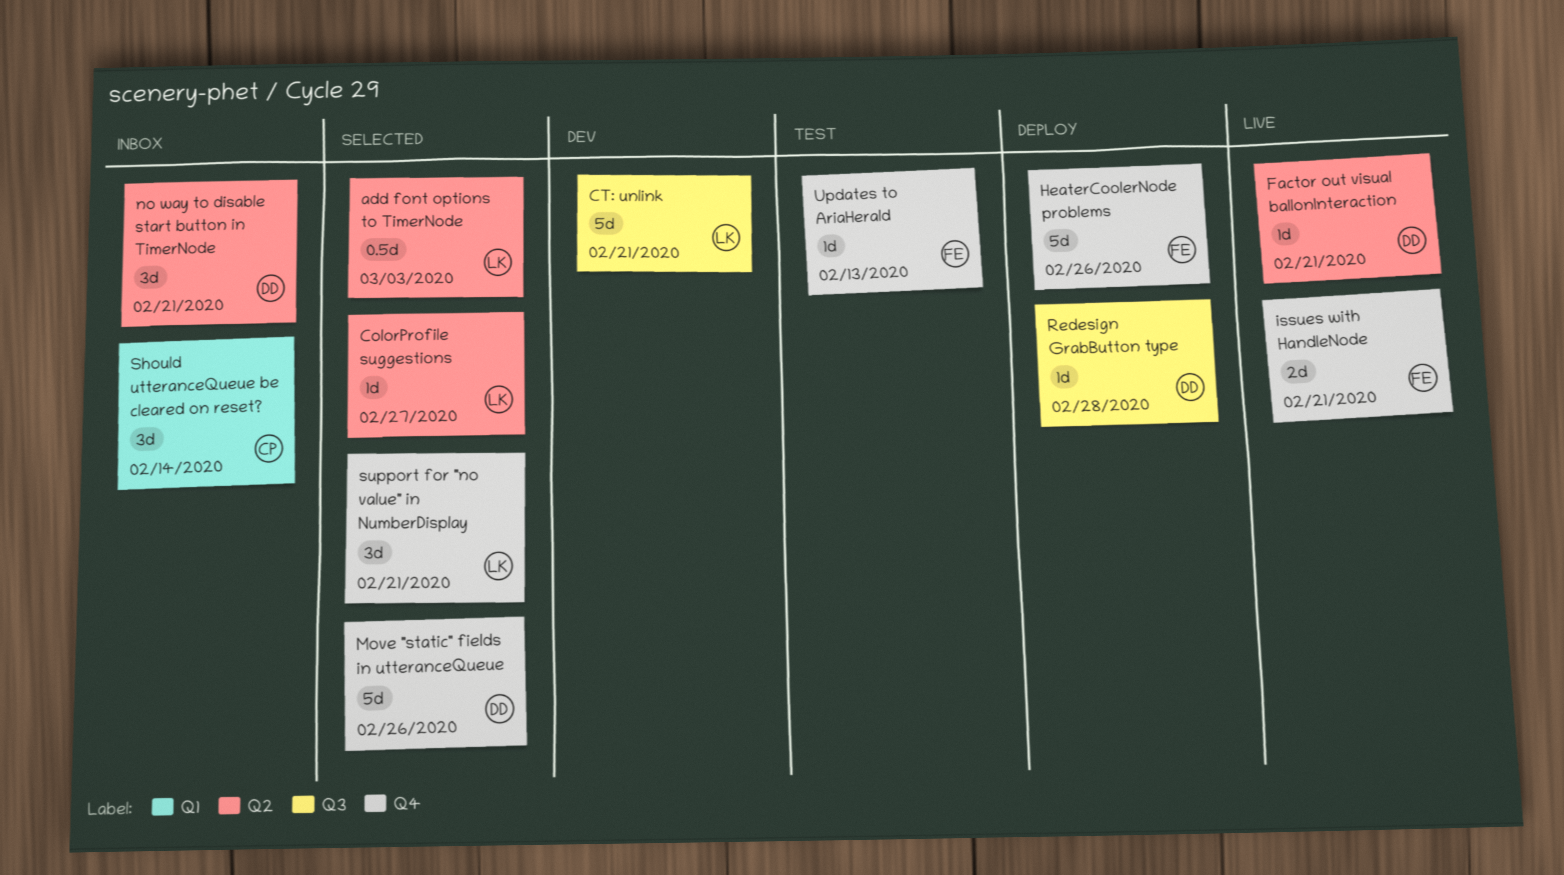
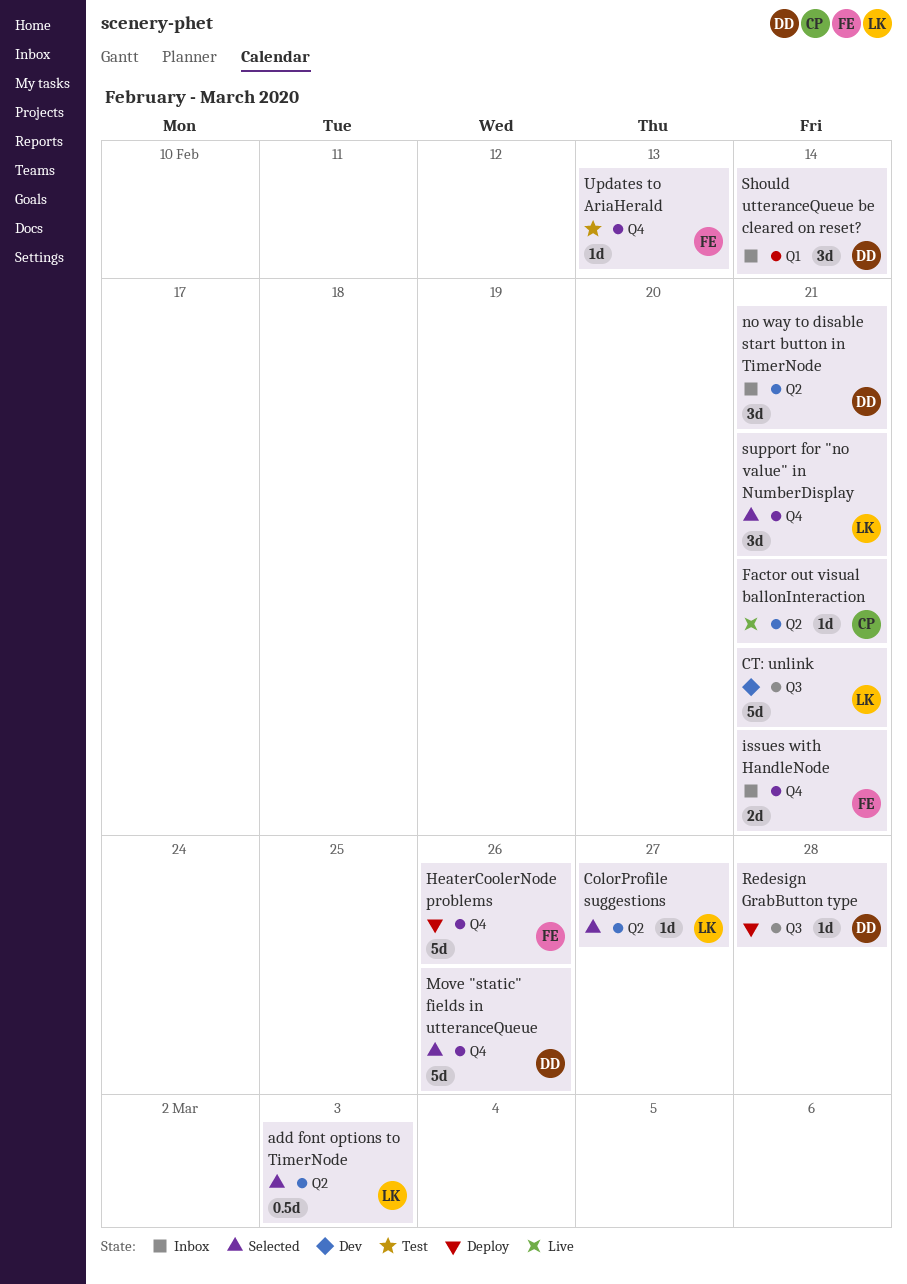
Factor out visual ballonInteraction, owner: DD -> CP
issues with HandleNode, status: Live -> Inbox
Should utteranceQueue be cleared on reset?, owner: CP -> DD

